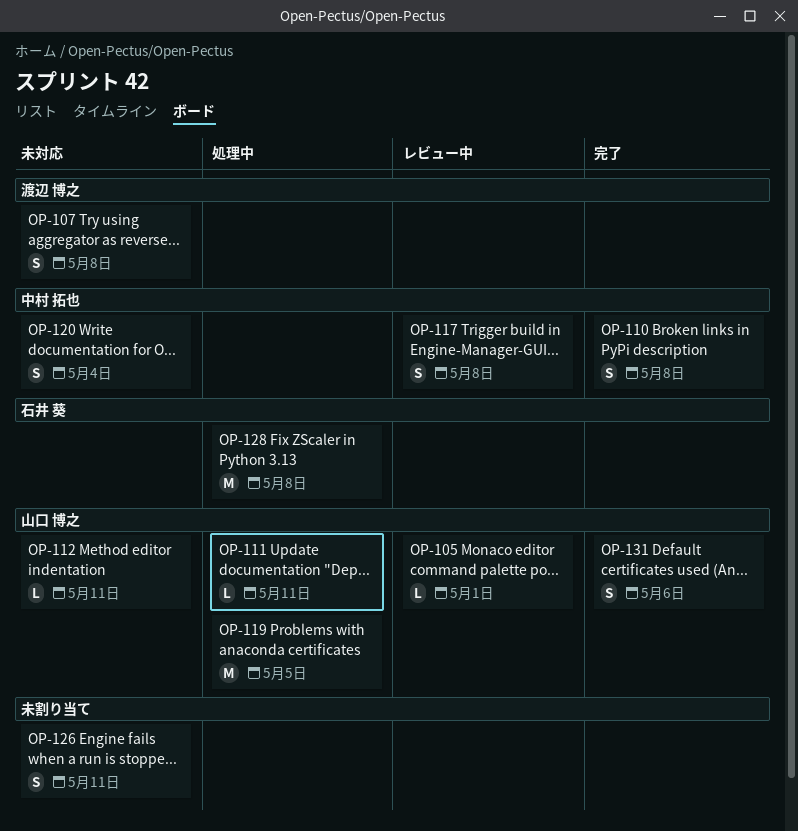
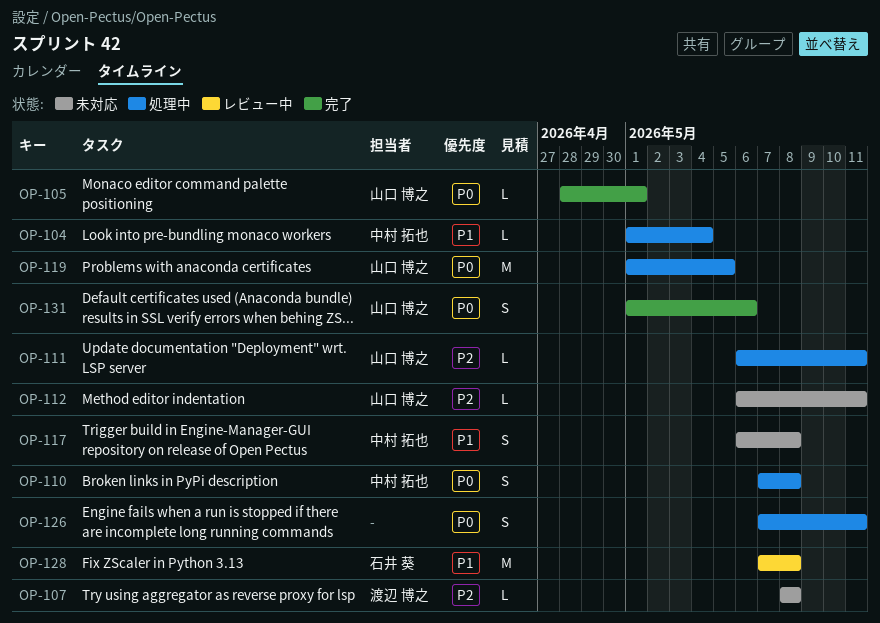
OP-104: none -> present
OP-105, status: レビュー中 -> 完了
OP-107, estimate: S -> L
OP-110, status: 完了 -> 処理中
OP-117, status: レビュー中 -> 未対応
OP-120: present -> none
OP-126, status: 未対応 -> 処理中
OP-128, status: 処理中 -> レビュー中

